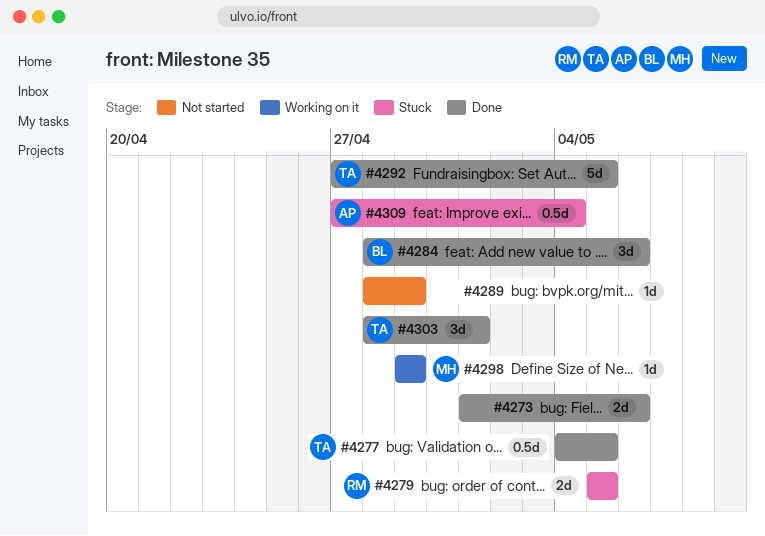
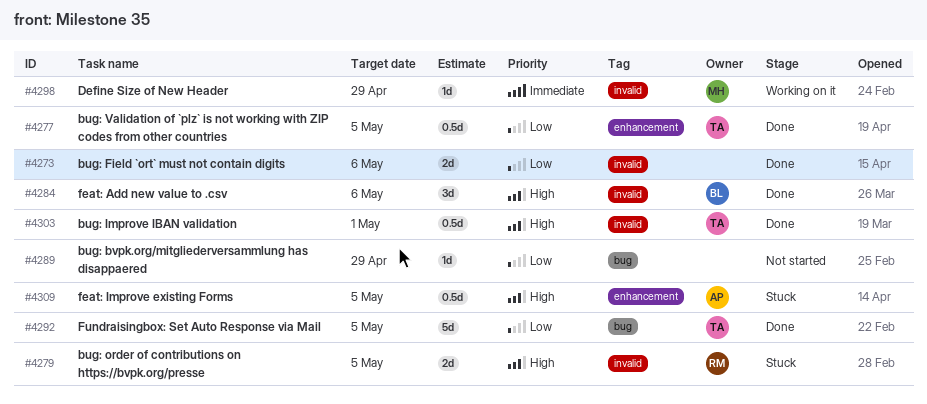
#4303, estimate: 3d -> 0.5d
#4309, due: May 4 -> May 5

